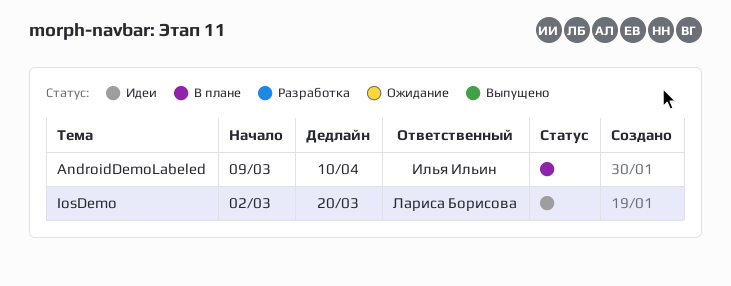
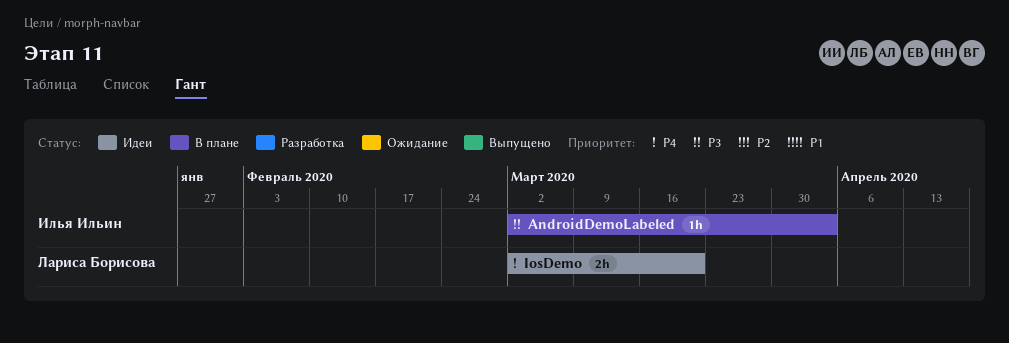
AndroidDemoLabeled, start: Mar 9 -> Mar 2
AndroidDemoLabeled, due: Apr 10 -> Apr 3

